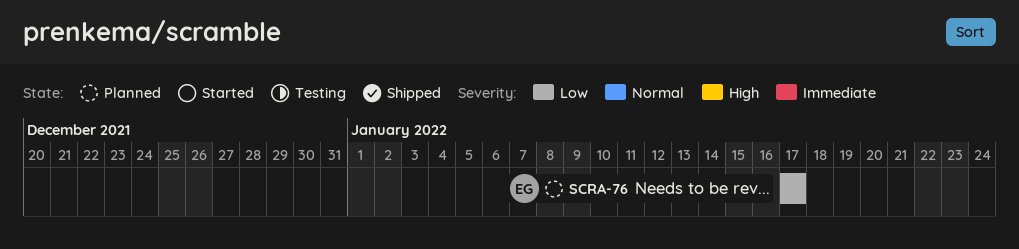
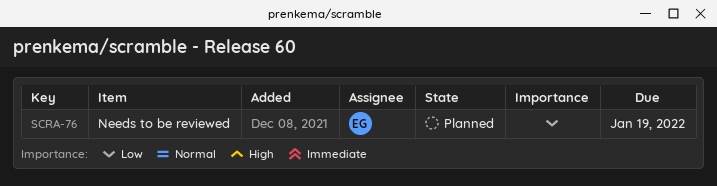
SCRA-76, due: Jan 17 -> Jan 19

